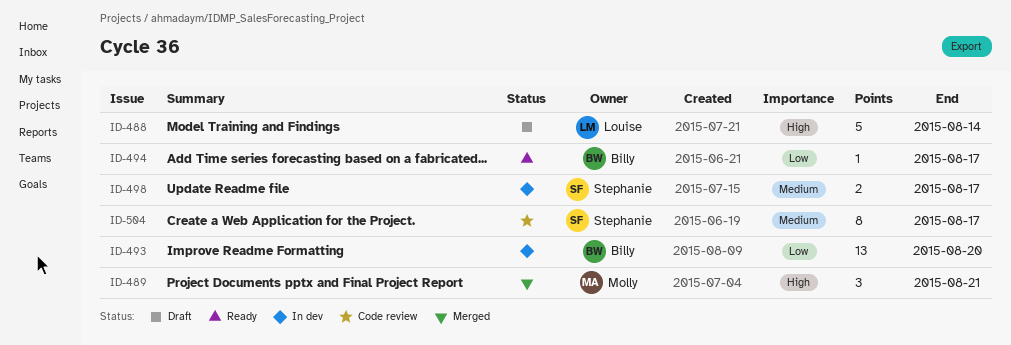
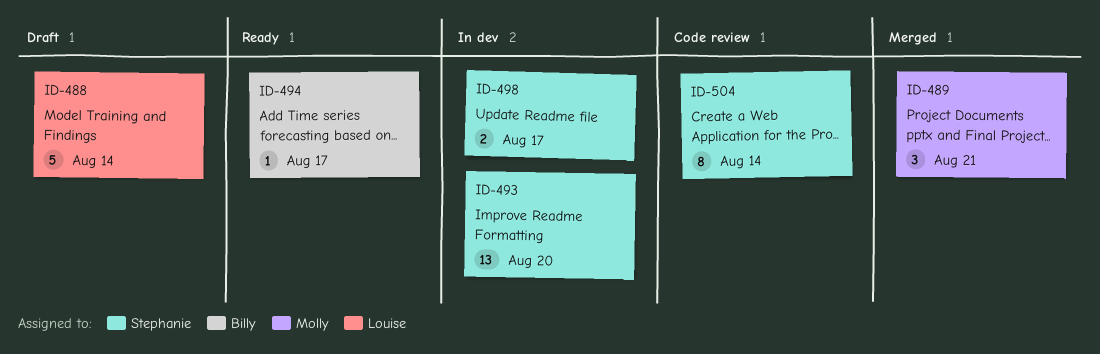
ID-493, owner: Billy -> Stephanie
ID-504, due: Aug 17 -> Aug 14

